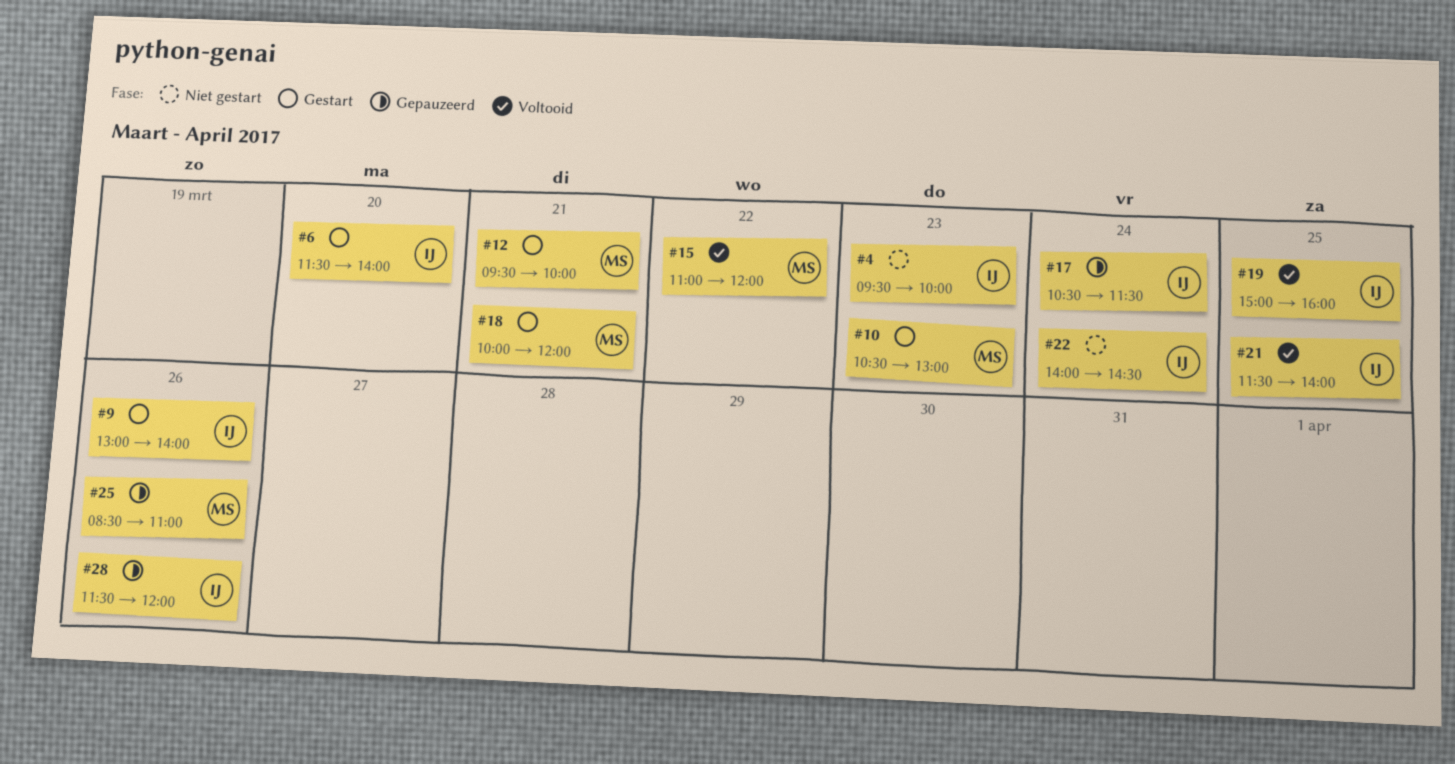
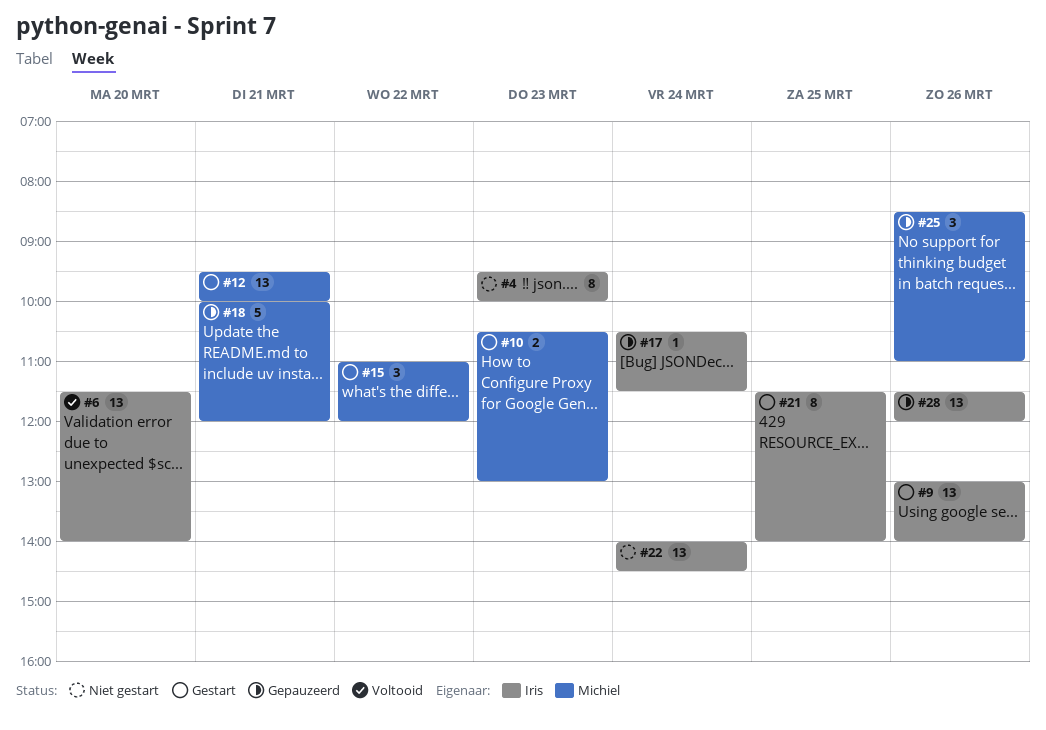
#6, status: Gestart -> Voltooid
#15, status: Voltooid -> Gestart
#18, status: Gestart -> Gepauzeerd
#19: present -> none
#21, status: Voltooid -> Gestart

